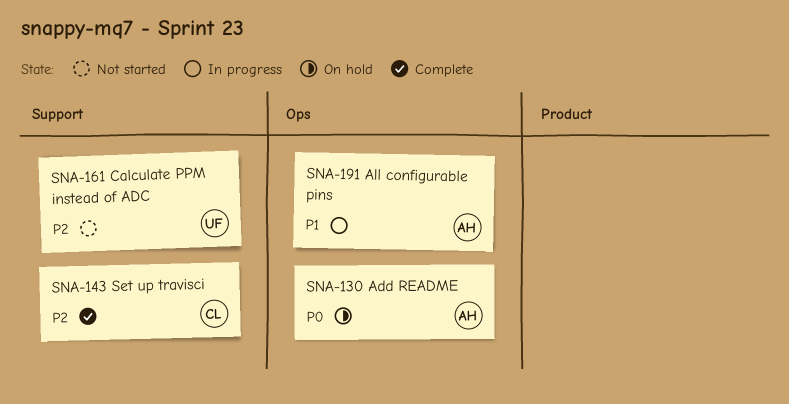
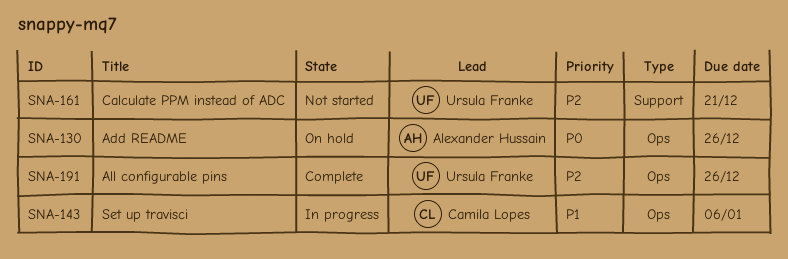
SNA-143, status: Complete -> In progress
SNA-143, priority: P2 -> P1
SNA-143, label: Support -> Ops
SNA-191, status: In progress -> Complete
SNA-191, owner: Alexander Hussain -> Ursula Franke
SNA-191, priority: P1 -> P2

